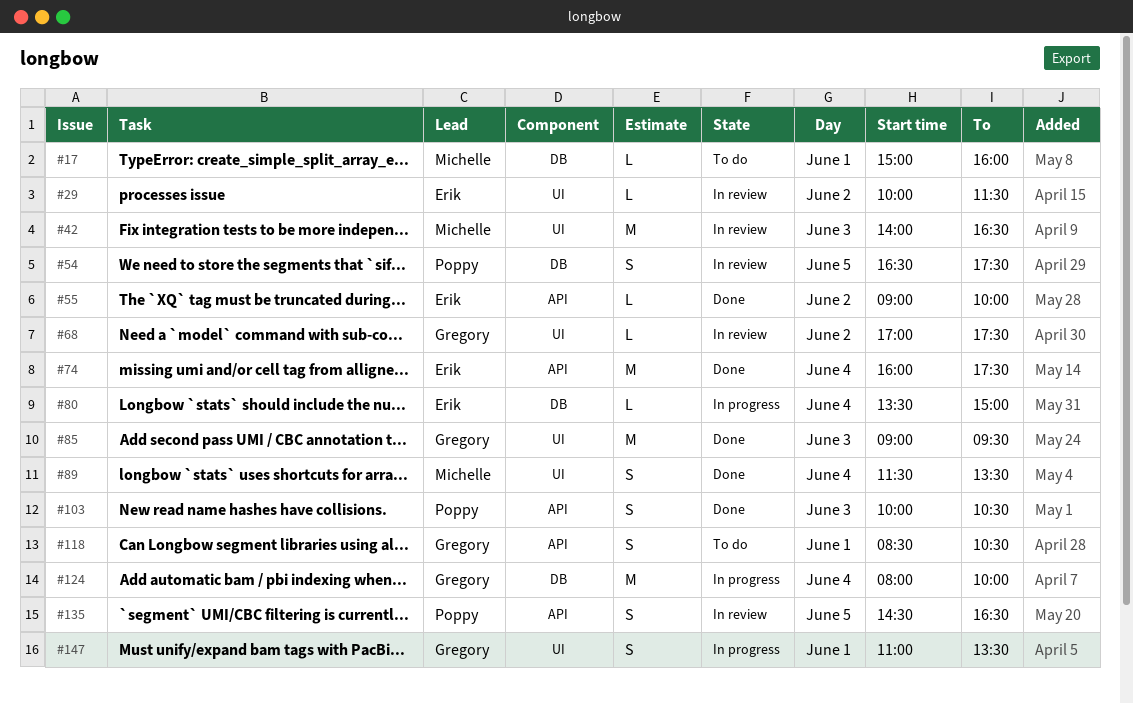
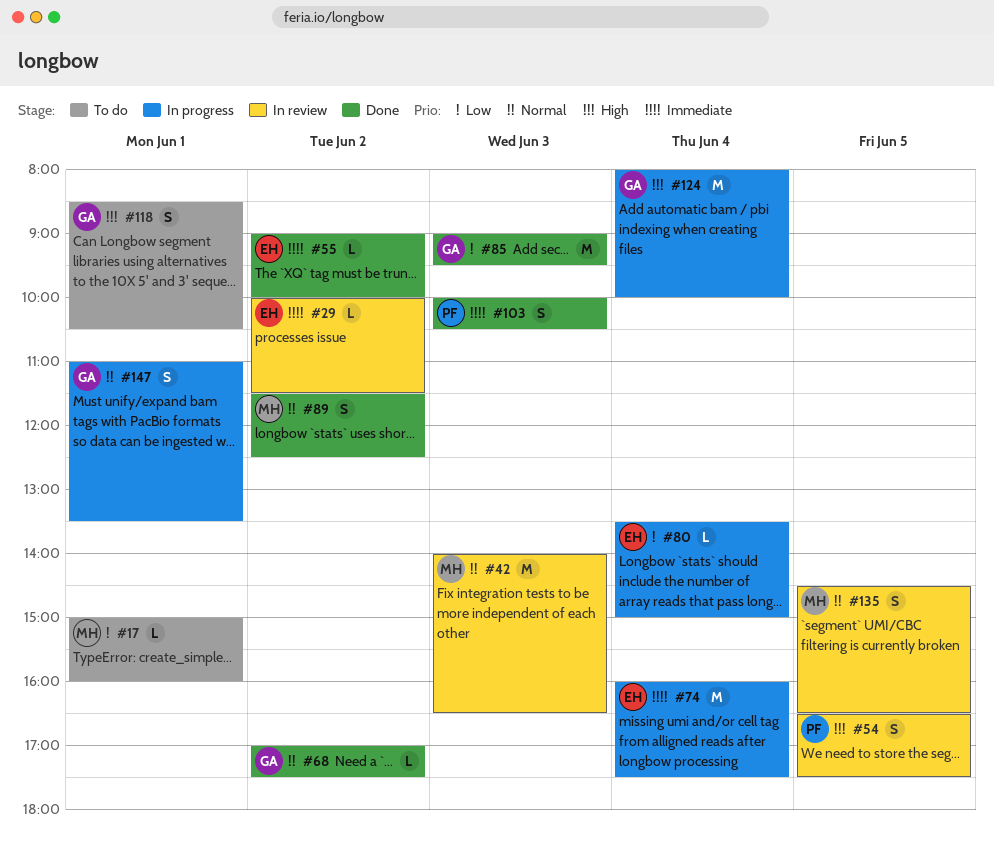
#68, status: In review -> Done
#74, status: Done -> In progress
#89, day: Jun 4 -> Jun 2
#89, ends: 13:30 -> 12:30
#135, owner: Poppy -> Michelle

